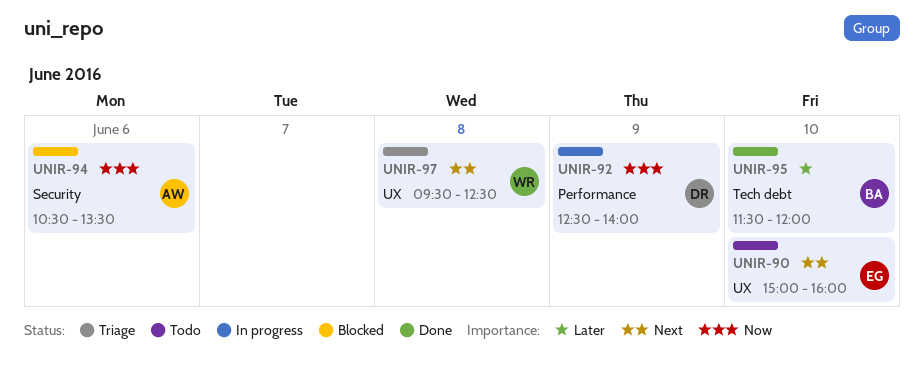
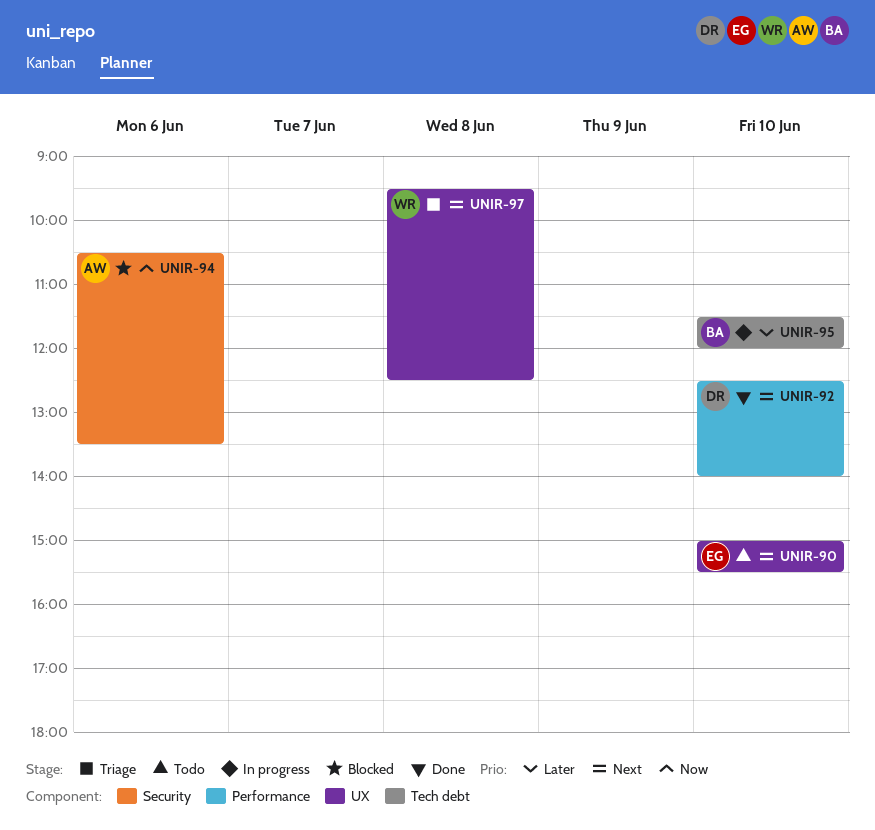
UNIR-90, ends: 16:00 -> 15:30
UNIR-92, status: In progress -> Done
UNIR-92, priority: Now -> Next
UNIR-92, day: Jun 9 -> Jun 10
UNIR-95, status: Done -> In progress

